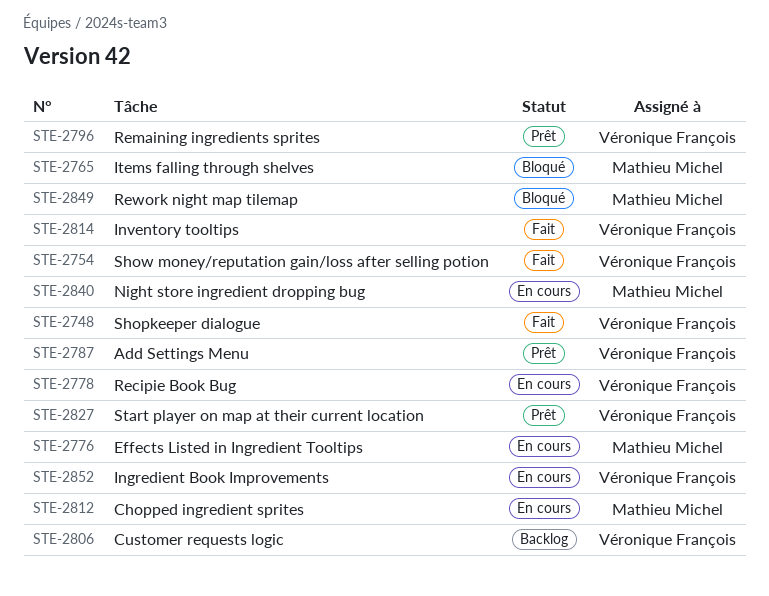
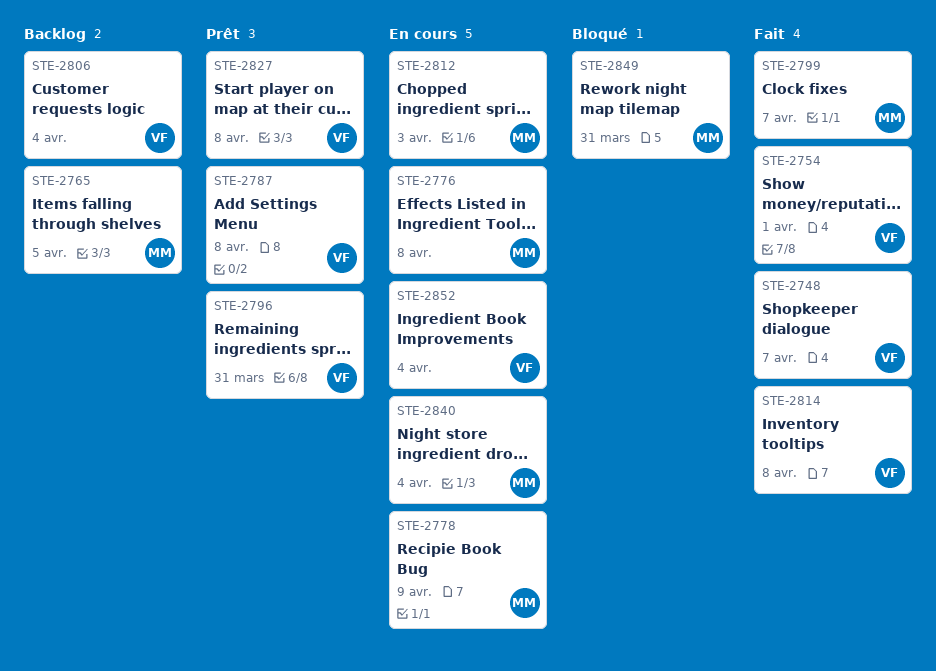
STE-2765, status: Bloqué -> Backlog
STE-2778, owner: Véronique François -> Mathieu Michel
STE-2799: none -> present

